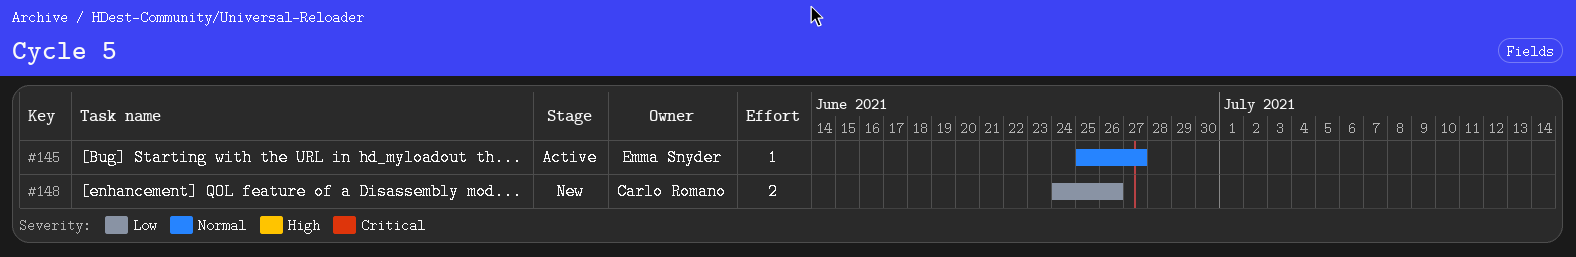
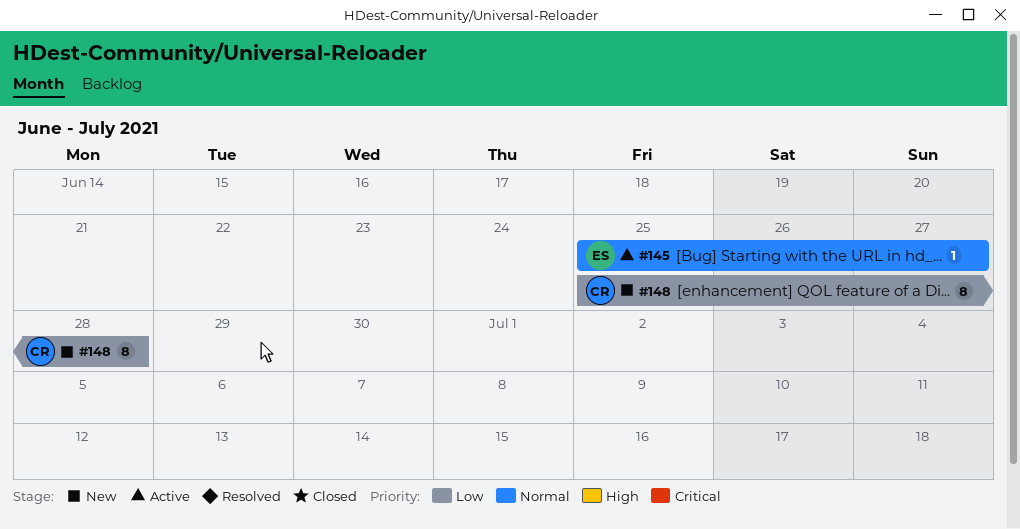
#148, estimate: 2 -> 8
#148, start: Jun 24 -> Jun 25
#148, due: Jun 26 -> Jun 28

